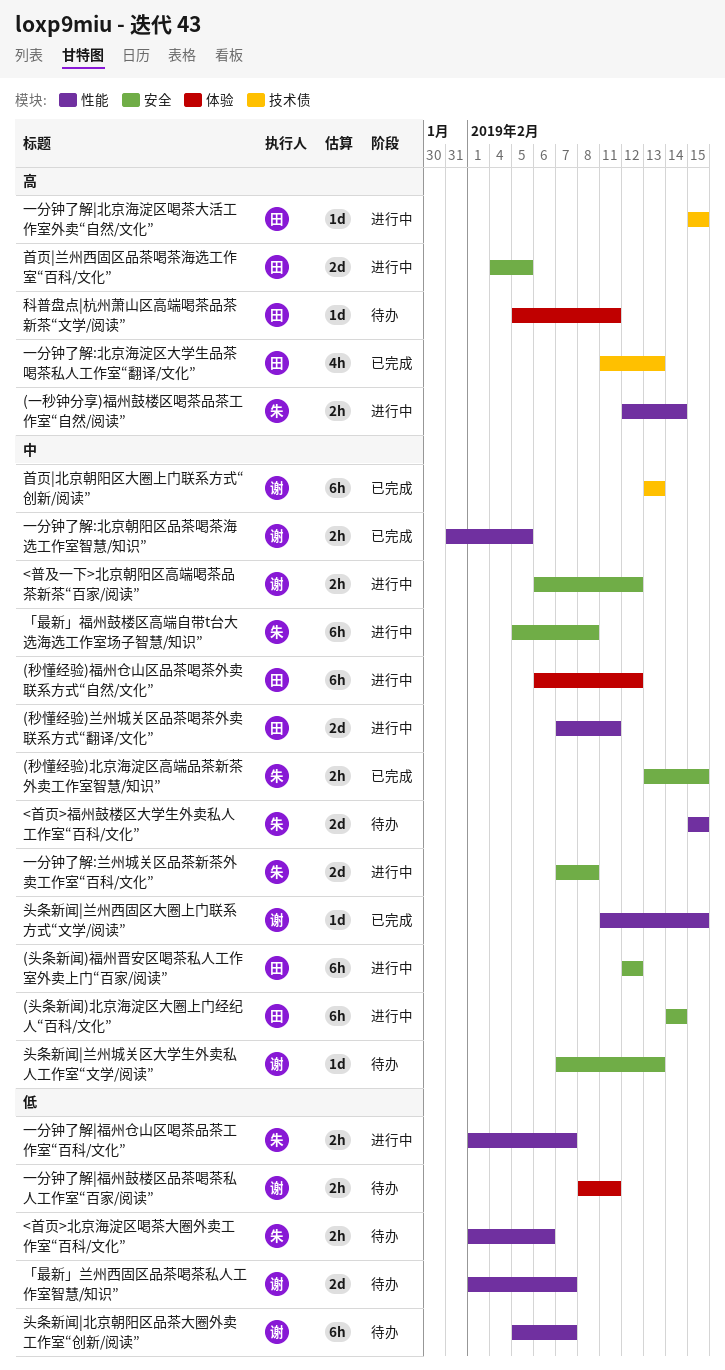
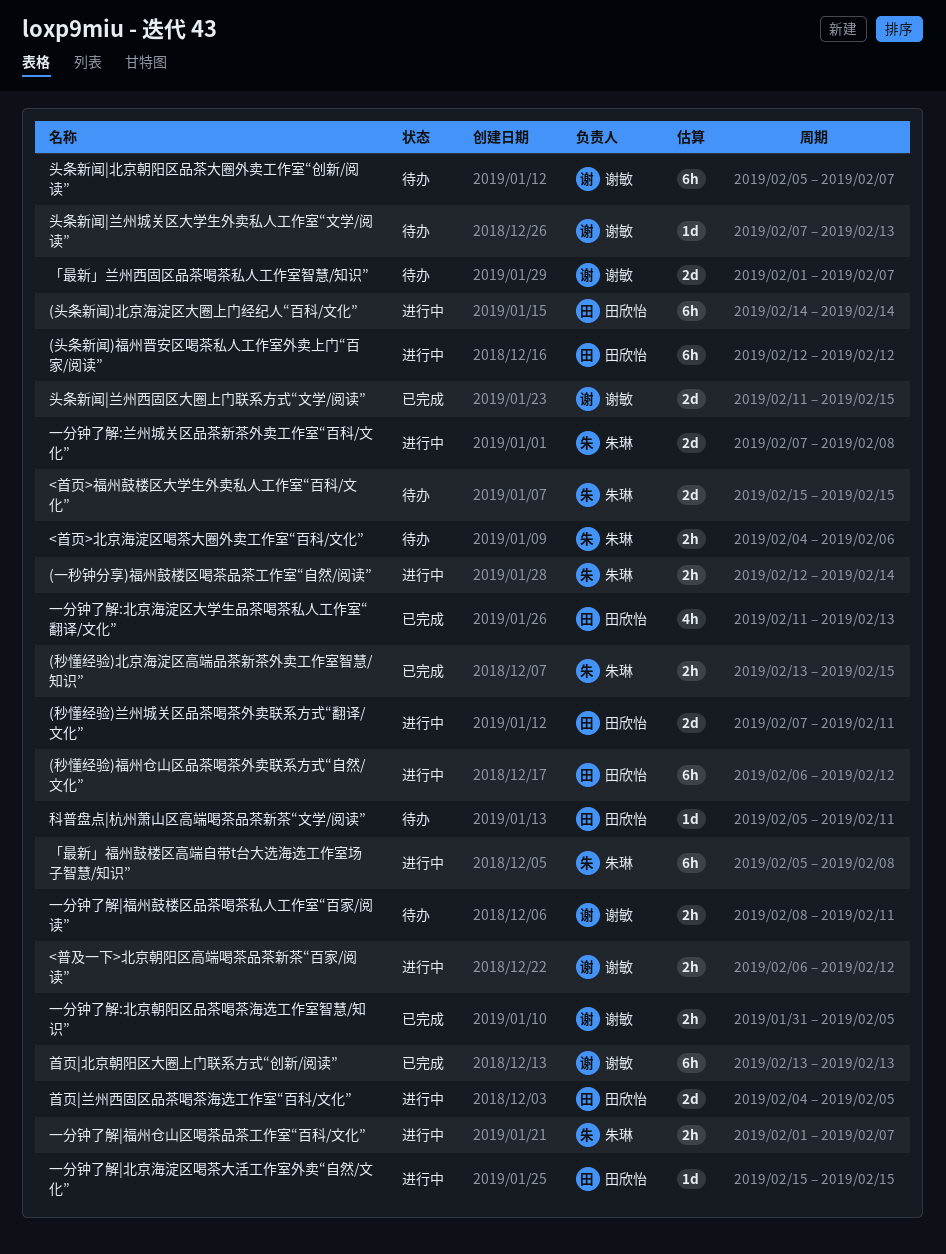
<首页>北京海淀区喝茶大圈外卖工作室“百科/文化”, start: Feb 1 -> Feb 4
头条新闻|兰州西固区大圈上门联系方式“文学/阅读”, estimate: 1d -> 2d

